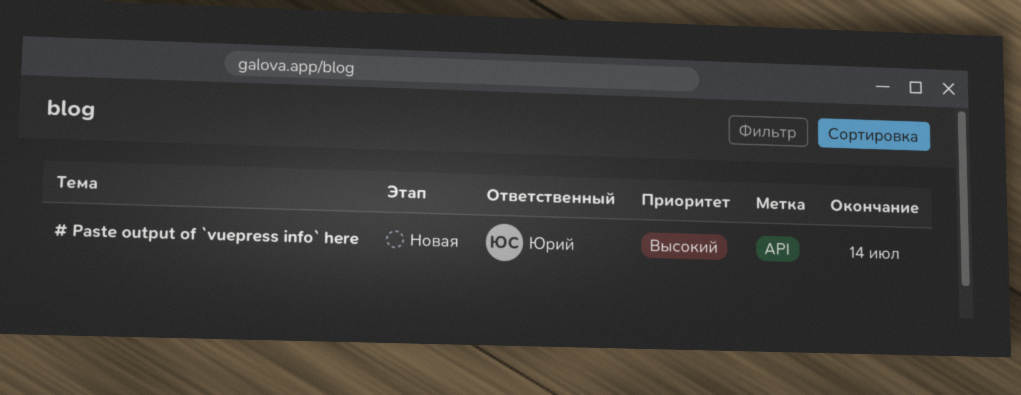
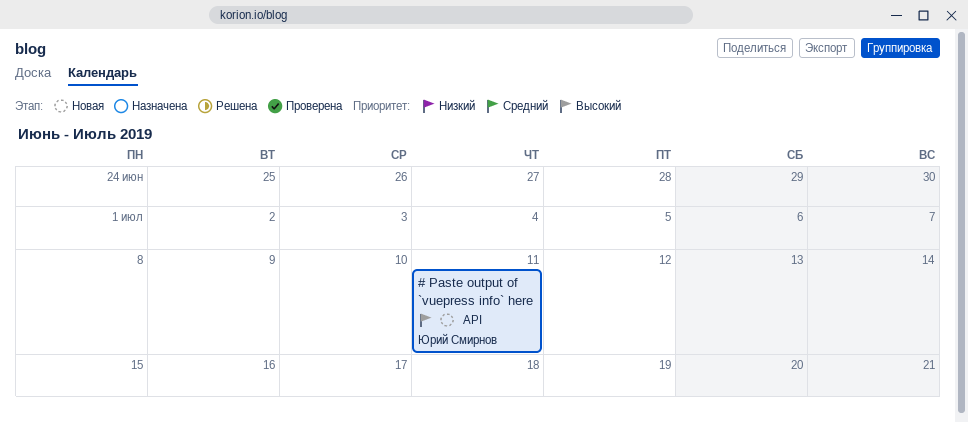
# Paste output of `vuepress info` here, due: Jul 14 -> Jul 11

